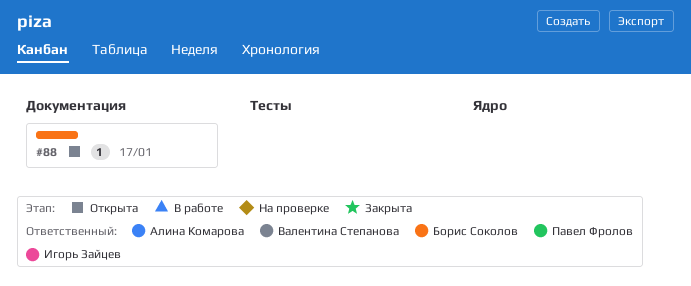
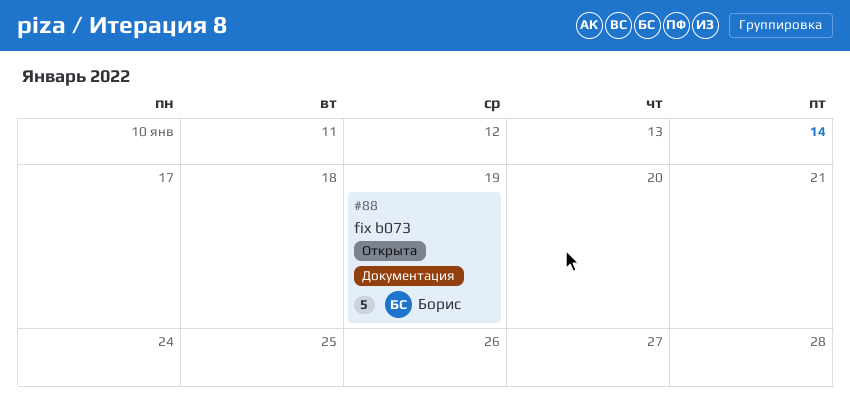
#88, estimate: 1 -> 5
#88, due: Jan 17 -> Jan 19

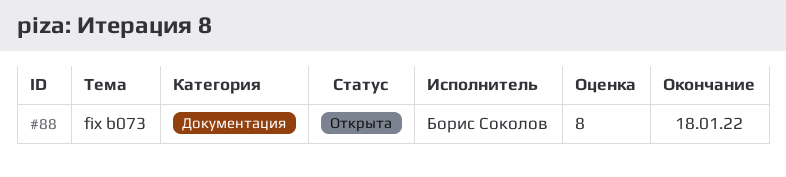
#88, estimate: 5 -> 8
#88, due: Jan 19 -> Jan 18

